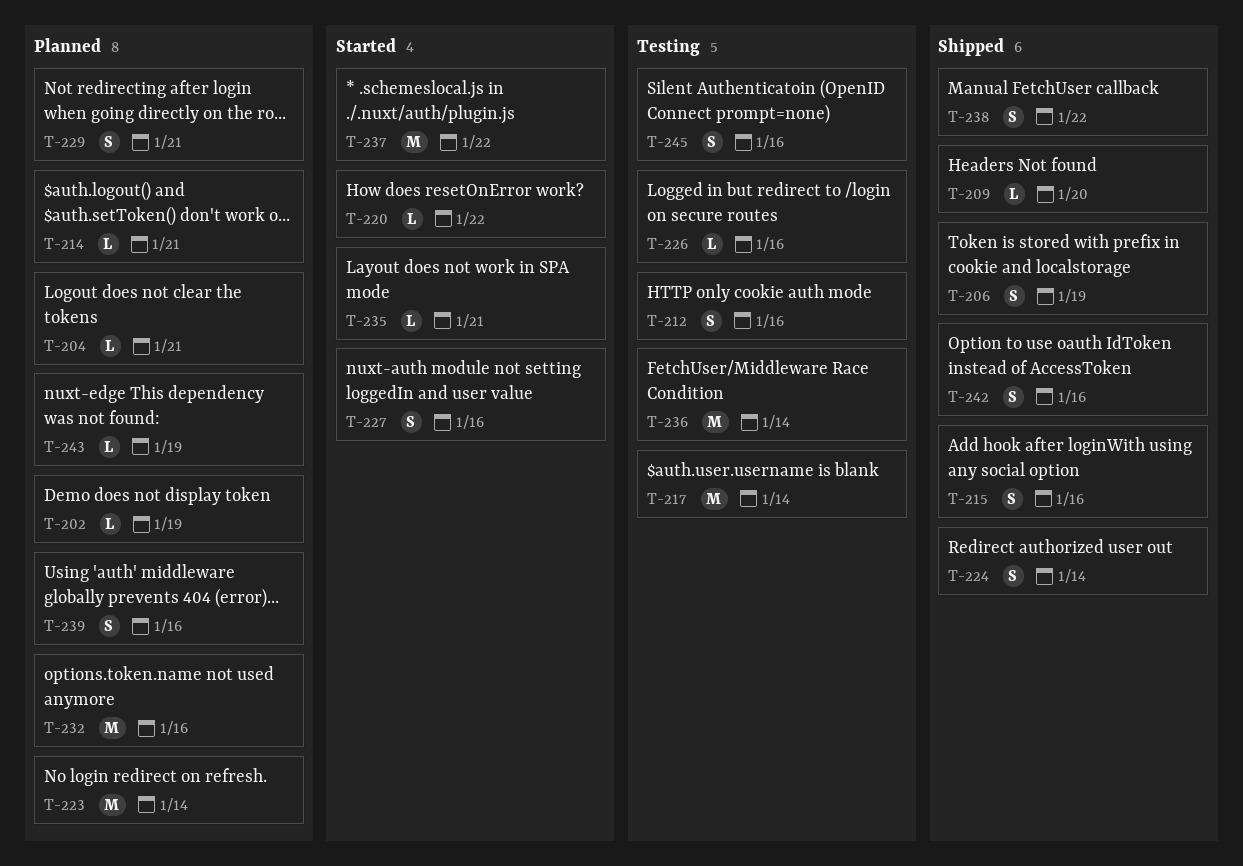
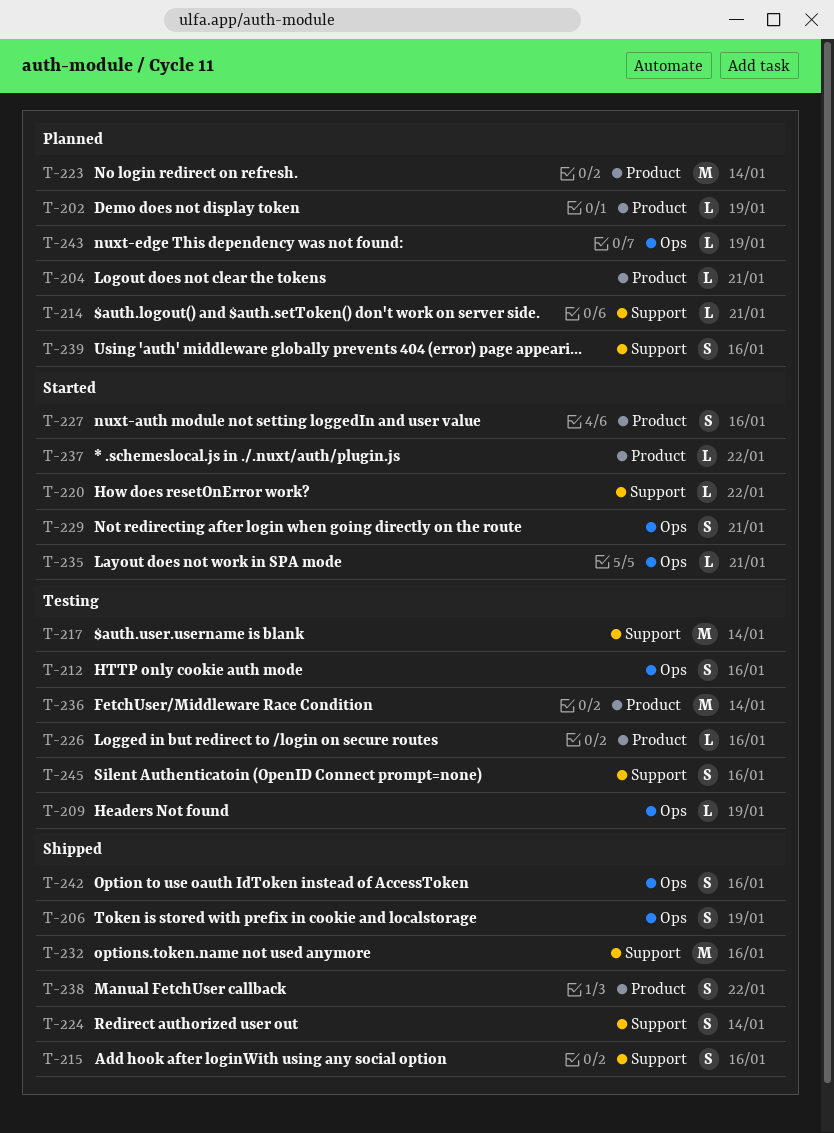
T-209, status: Shipped -> Testing
T-209, due: Jan 20 -> Jan 19
T-229, status: Planned -> Started
T-232, status: Planned -> Shipped
T-237, estimate: M -> L

